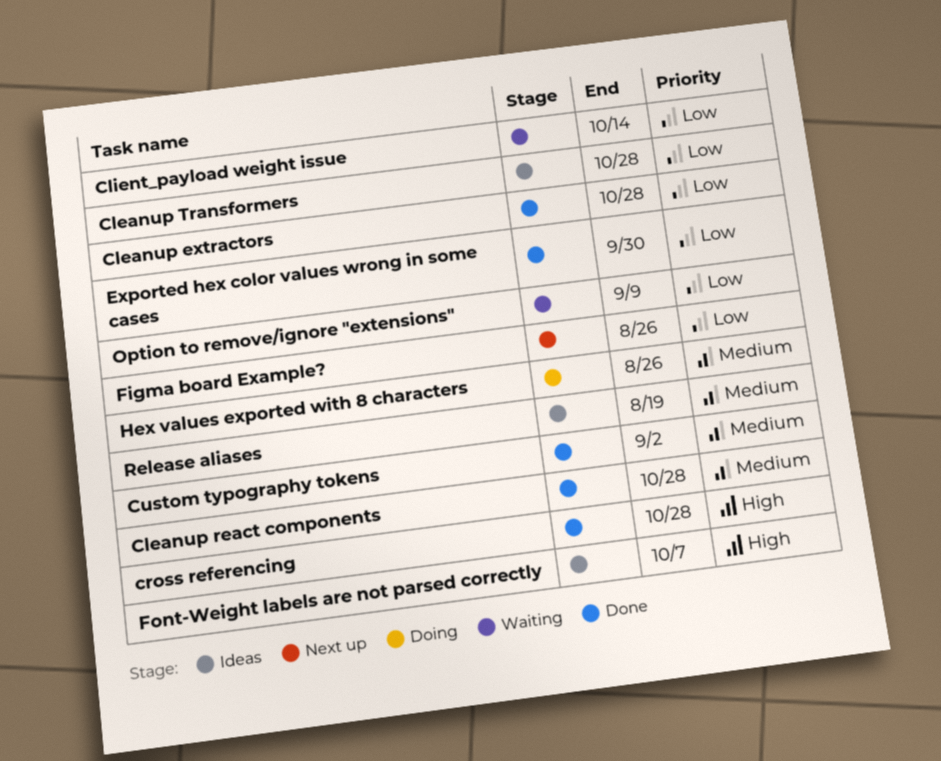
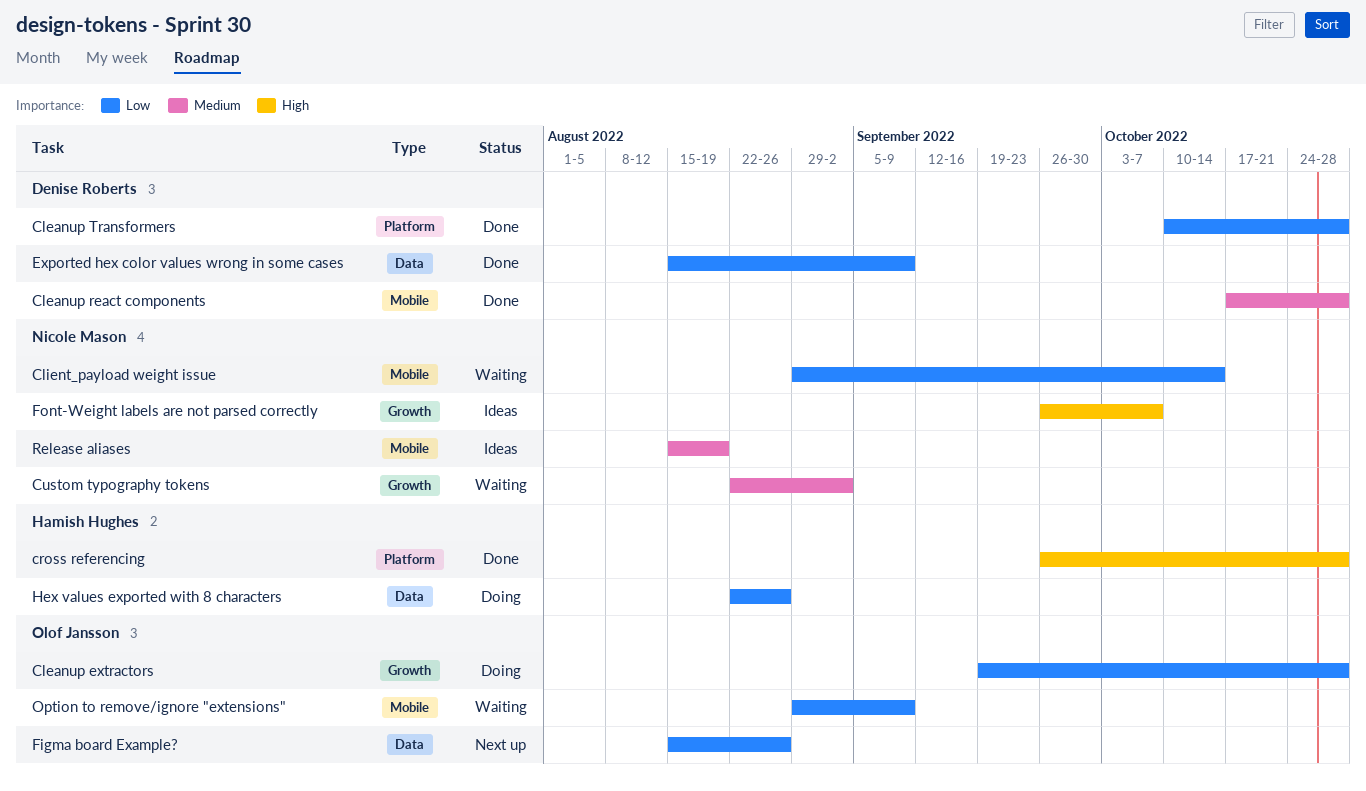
Cleanup extractors, status: Done -> Doing
Cleanup Transformers, status: Ideas -> Done
Custom typography tokens, status: Done -> Waiting
Exported hex color values wrong in some cases, due: Sep 30 -> Sep 9
Hex values exported with 8 characters, priority: Medium -> Low

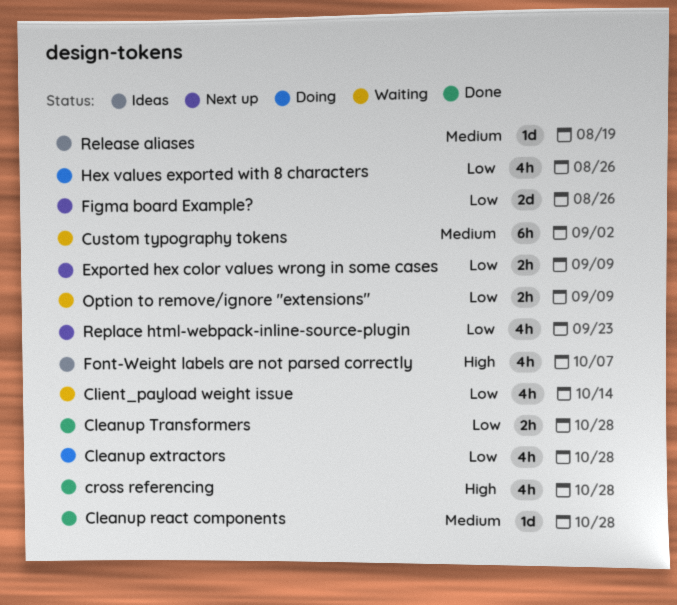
Exported hex color values wrong in some cases, status: Done -> Next up
Replace html-webpack-inline-source-plugin: none -> present

